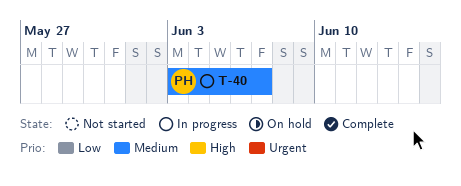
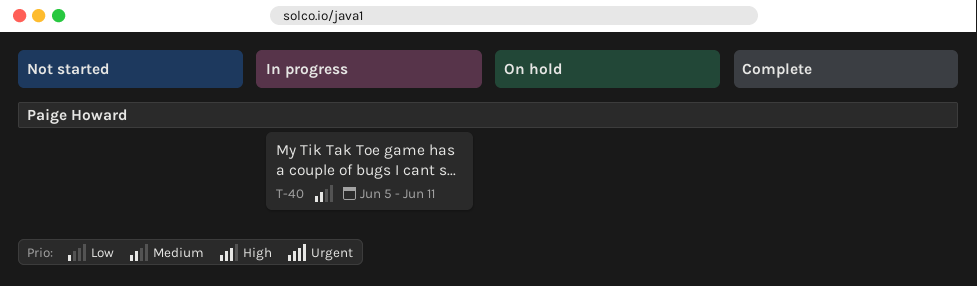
T-40, start: Jun 3 -> Jun 5
T-40, due: Jun 7 -> Jun 11

